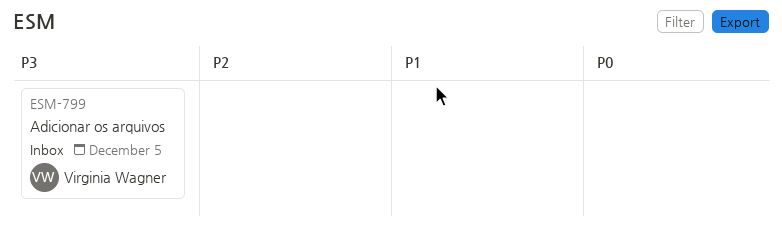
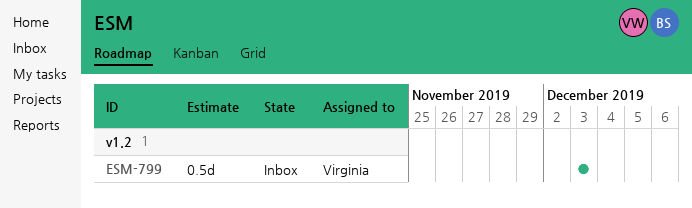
ESM-799, due: Dec 5 -> Dec 3

